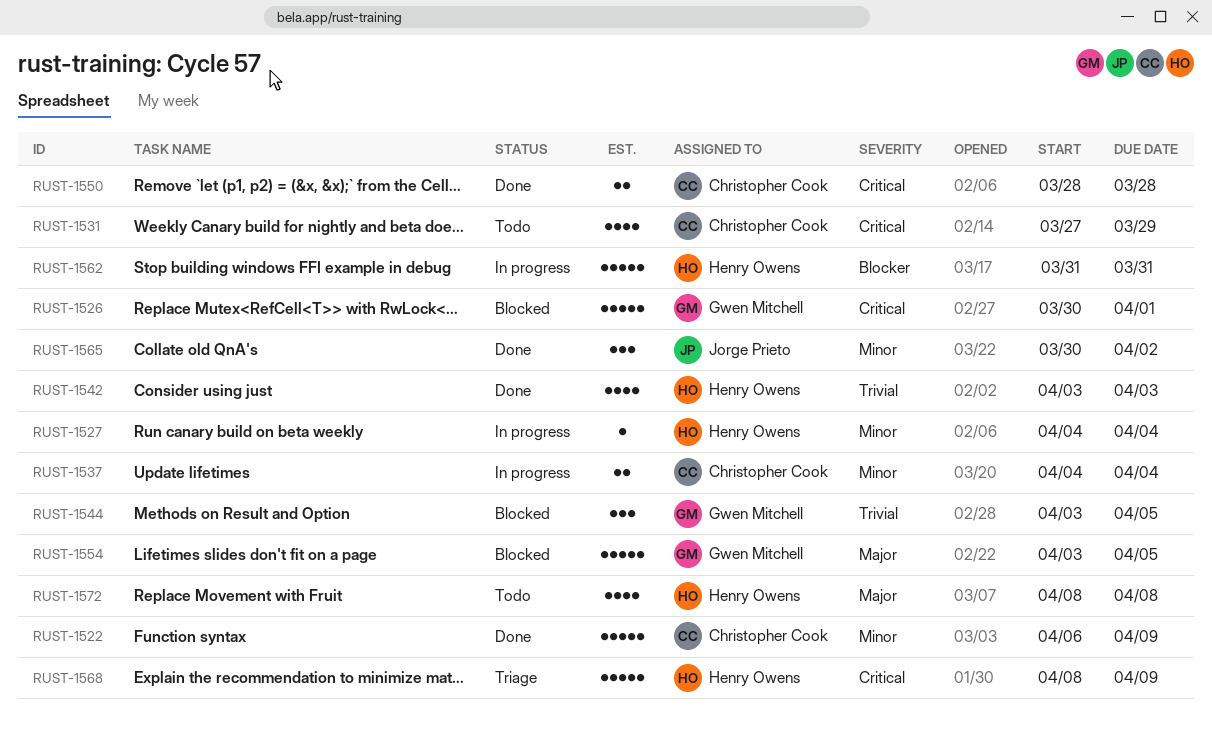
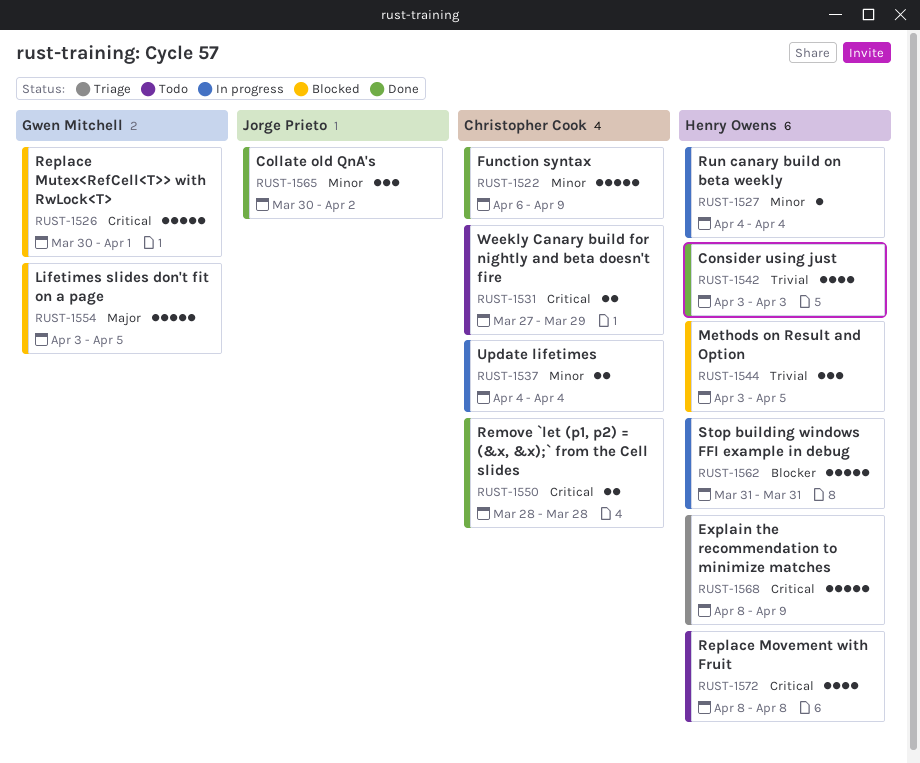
RUST-1531, estimate: 4 -> 2
RUST-1544, owner: Gwen Mitchell -> Henry Owens
RUST-1572, priority: Major -> Critical

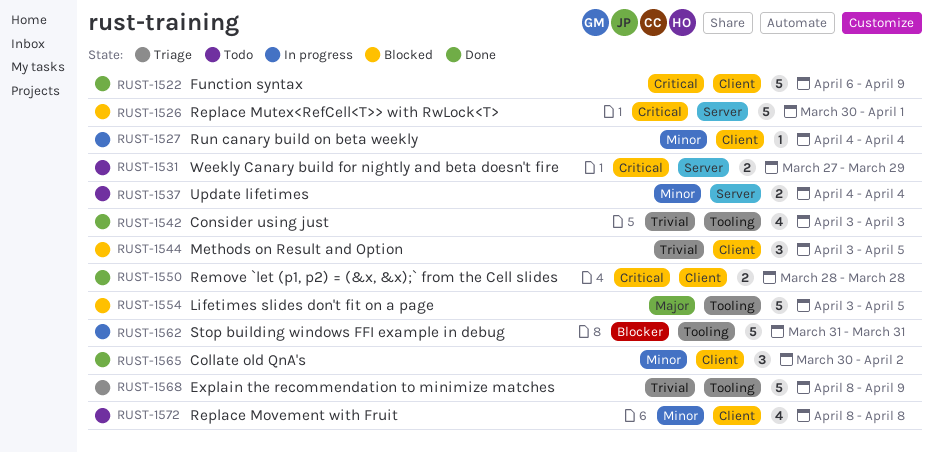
RUST-1522, priority: Minor -> Critical
RUST-1537, status: In progress -> Todo
RUST-1568, priority: Critical -> Trivial
RUST-1572, priority: Critical -> Minor

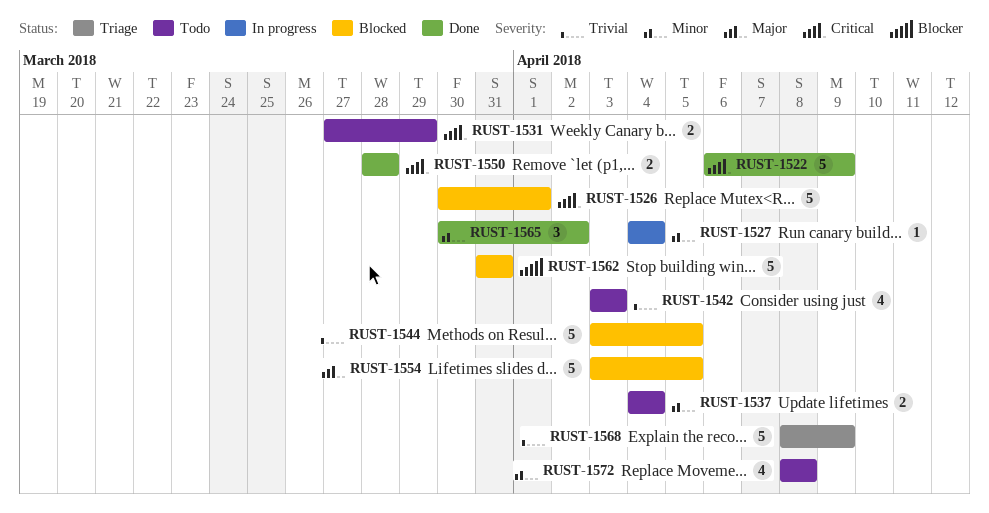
RUST-1542, status: Done -> Todo
RUST-1544, estimate: 3 -> 5
RUST-1562, status: In progress -> Blocked

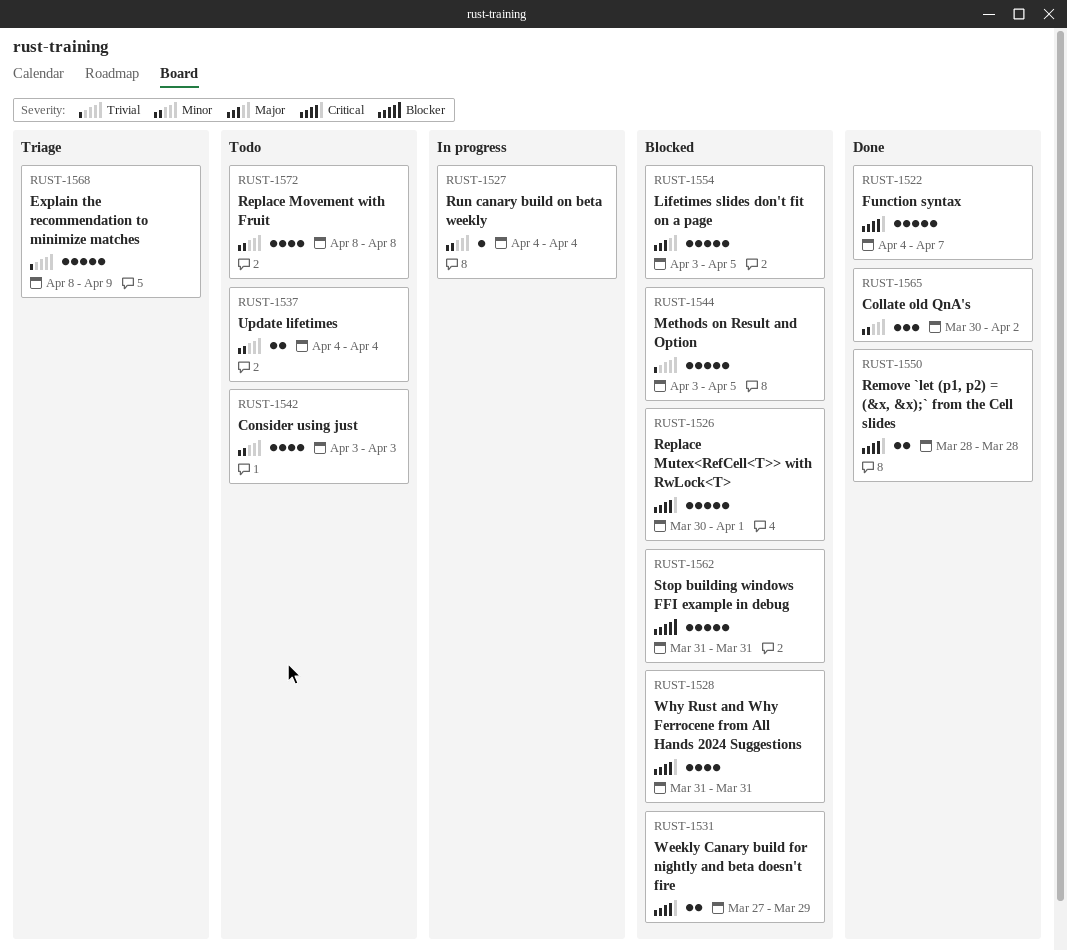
RUST-1522, start: Apr 6 -> Apr 4
RUST-1522, due: Apr 9 -> Apr 7
RUST-1528: none -> present
RUST-1531, status: Todo -> Blocked
RUST-1542, priority: Trivial -> Minor

